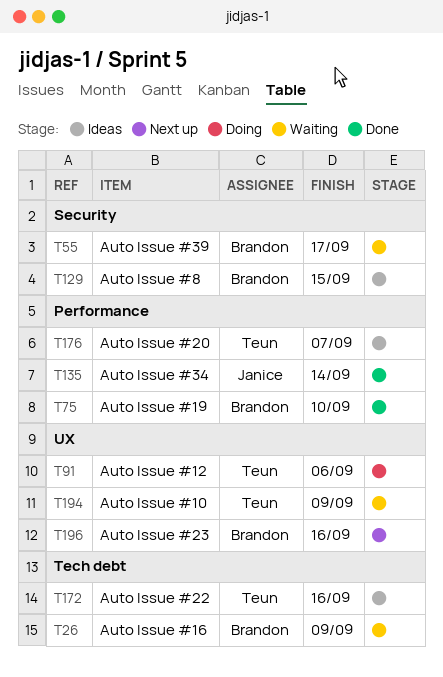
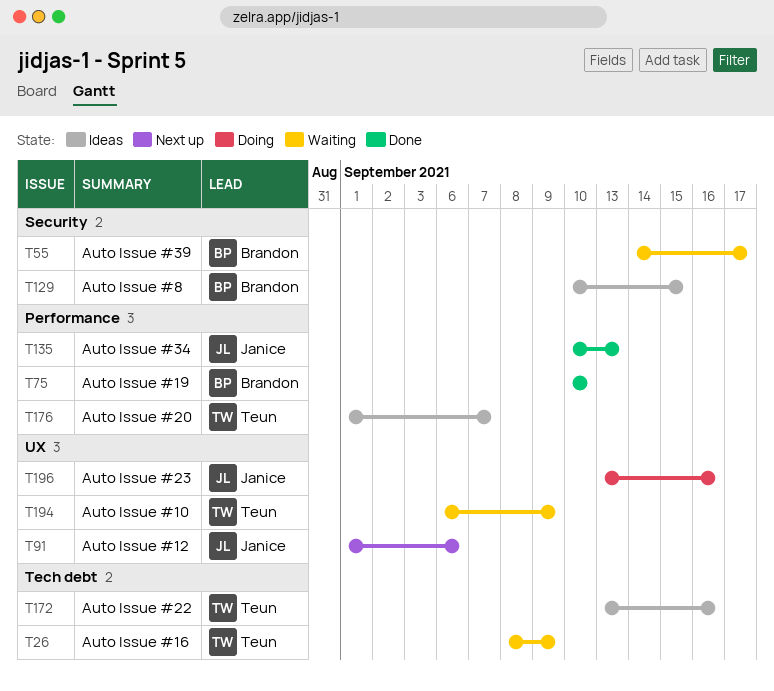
T26, owner: Brandon -> Teun
T91, status: Doing -> Next up
T91, owner: Teun -> Janice
T135, due: Sep 14 -> Sep 13
T196, status: Next up -> Doing
T196, owner: Brandon -> Janice

